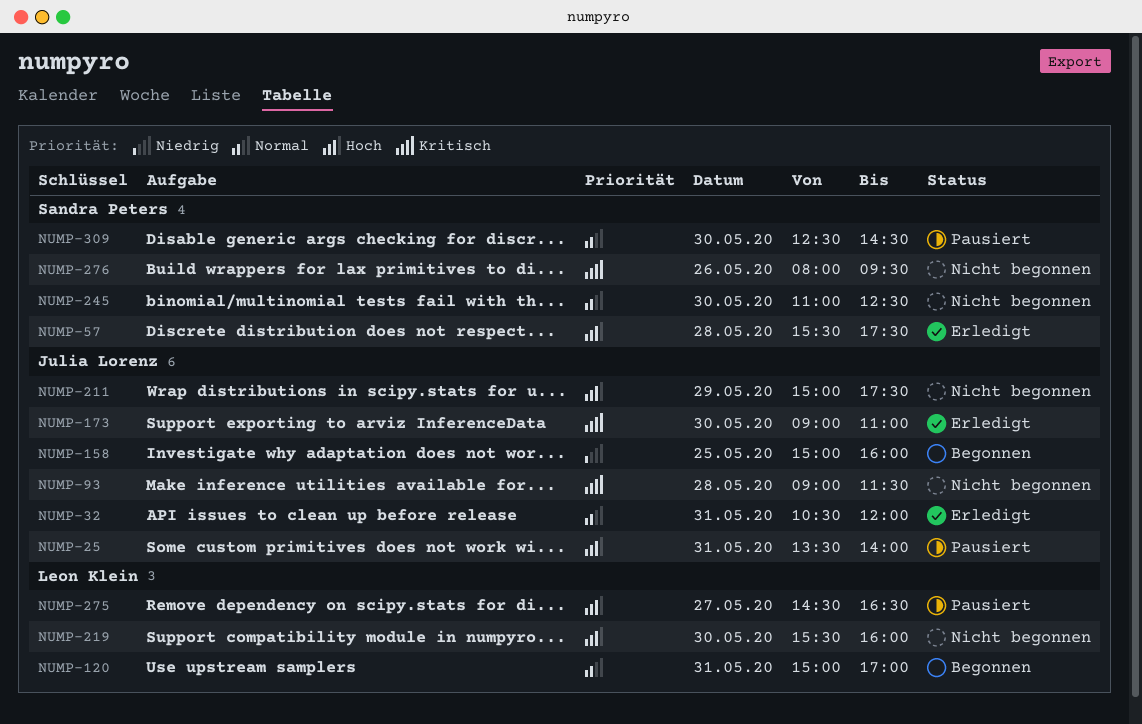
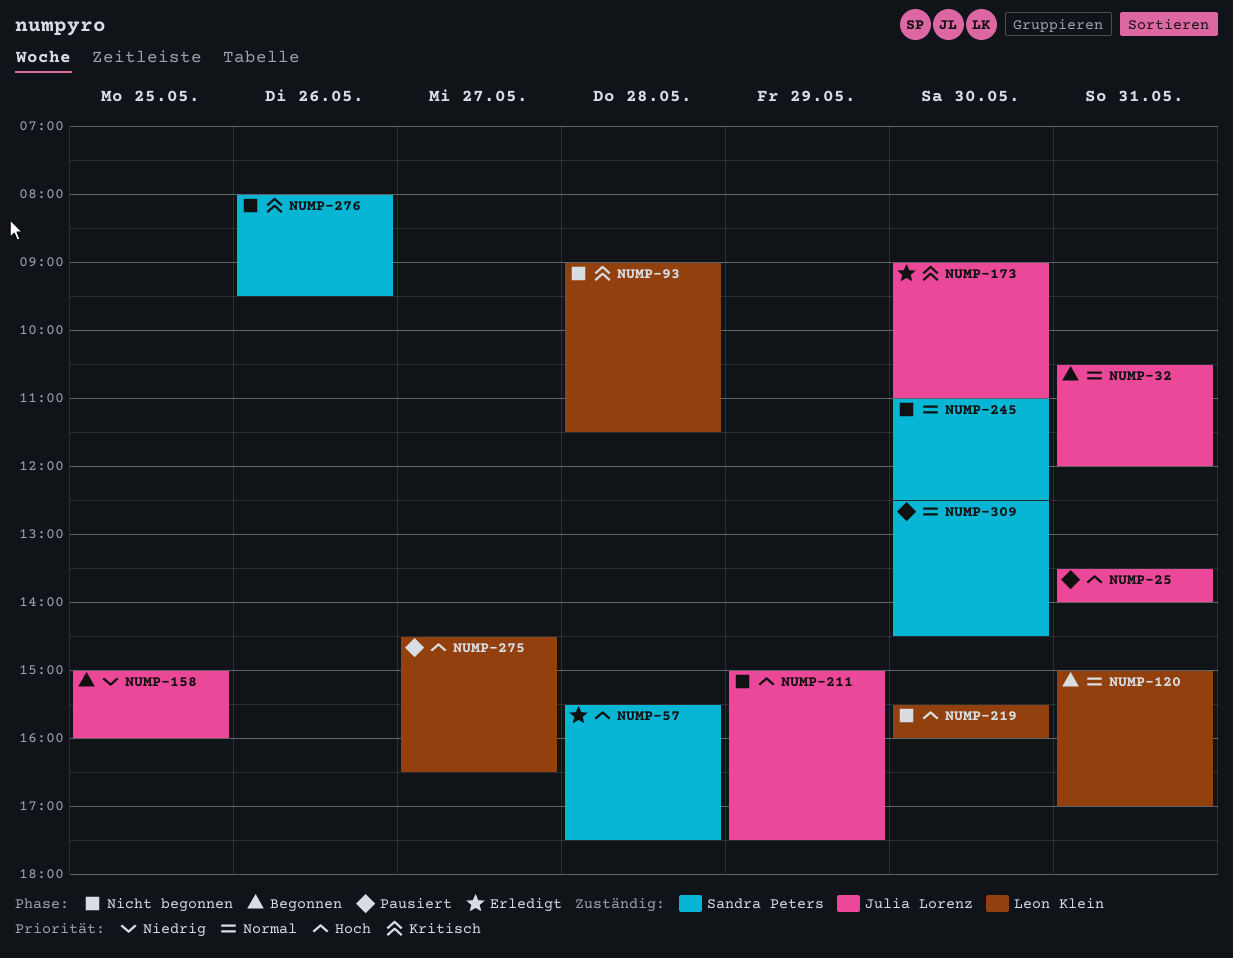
NUMP-32, status: Erledigt -> Begonnen
NUMP-93, owner: Julia Lorenz -> Leon Klein

